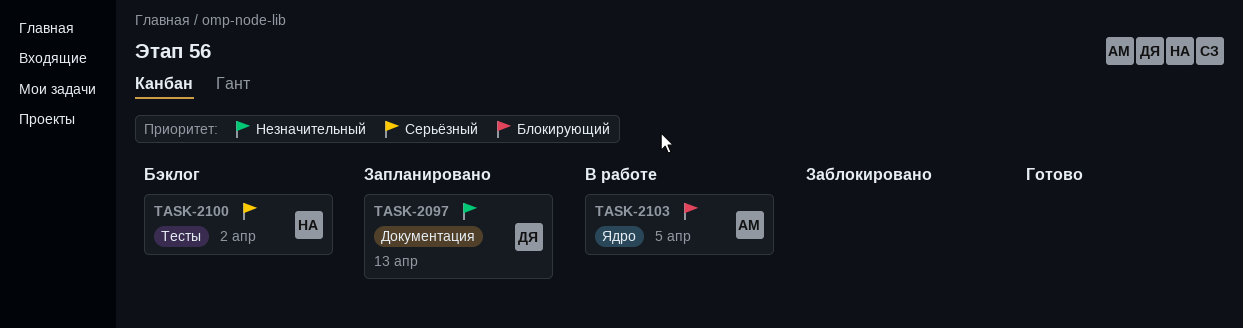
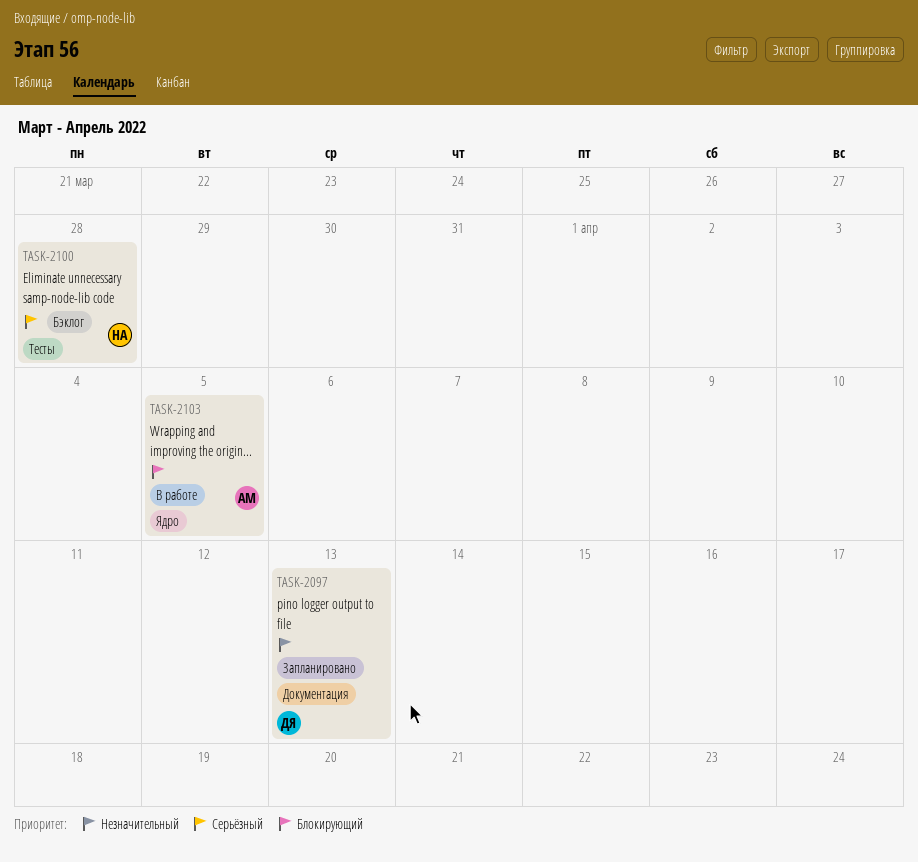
TASK-2100, due: Apr 2 -> Mar 28

